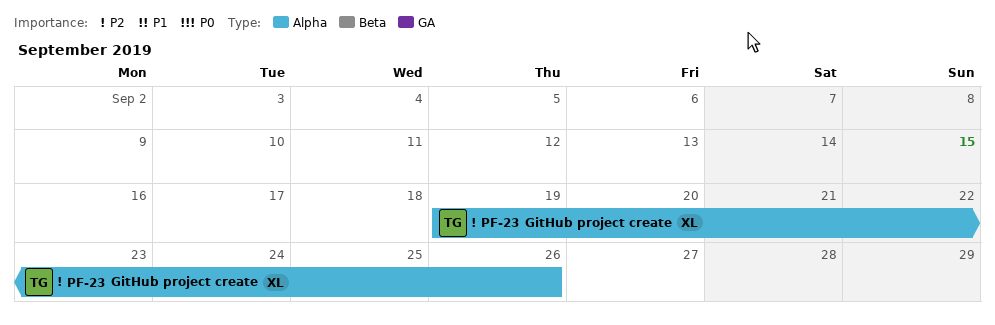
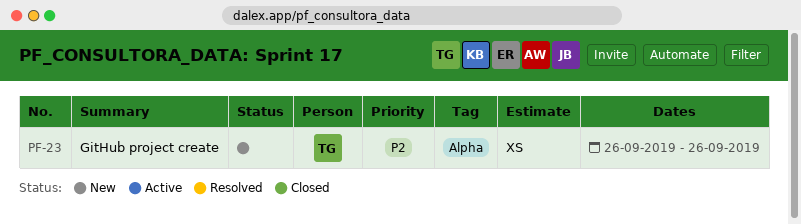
PF-23, estimate: XL -> XS
PF-23, start: Sep 19 -> Sep 26

